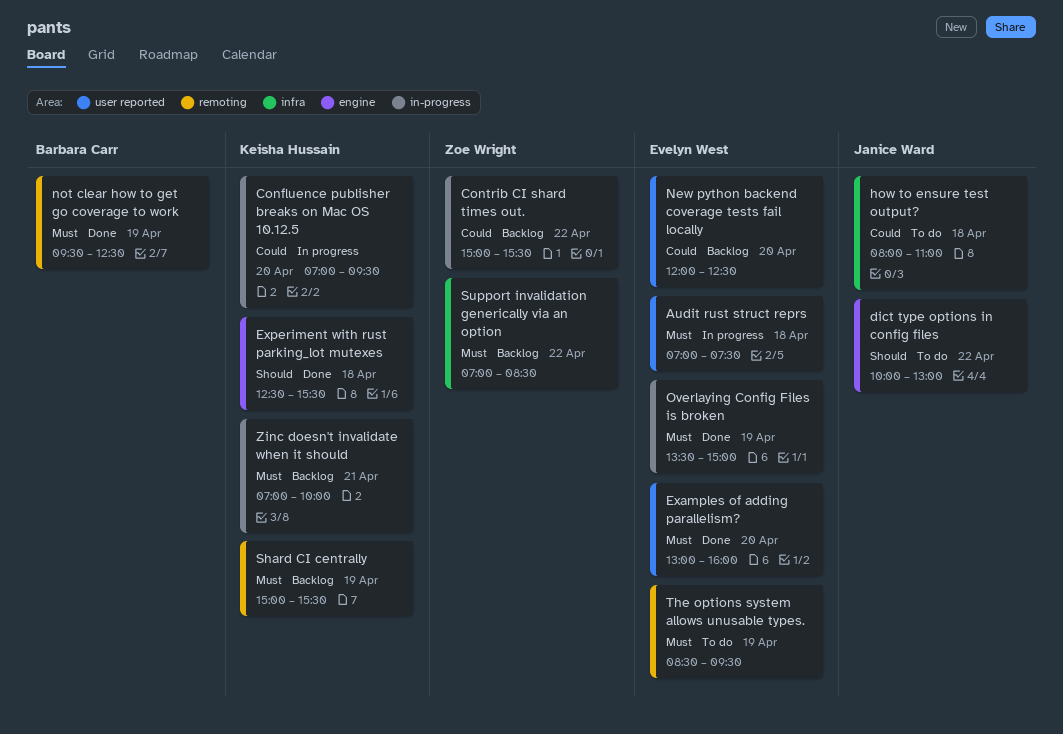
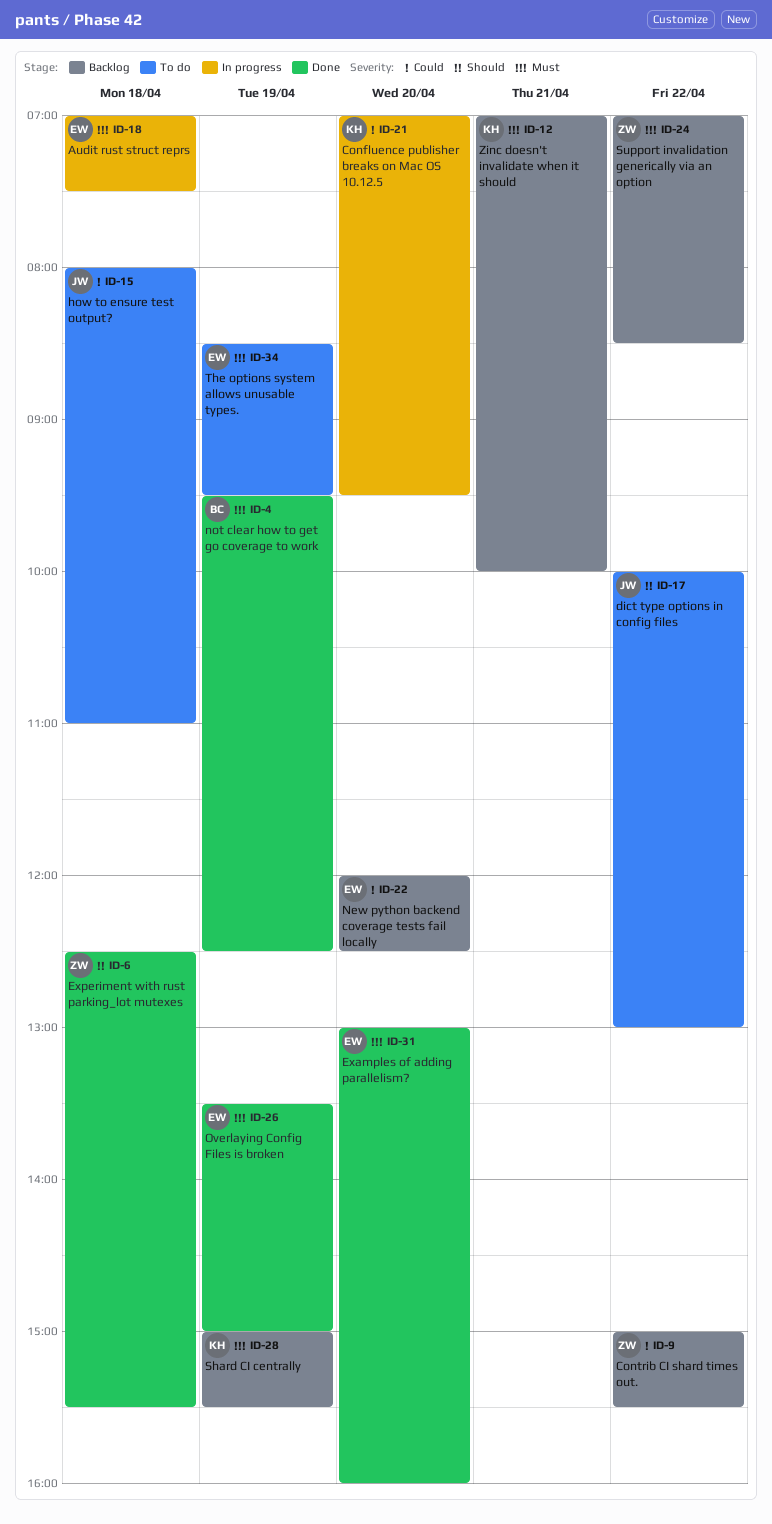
Experiment with rust parking_lot mutexes, owner: Keisha Hussain -> Zoe Wright

